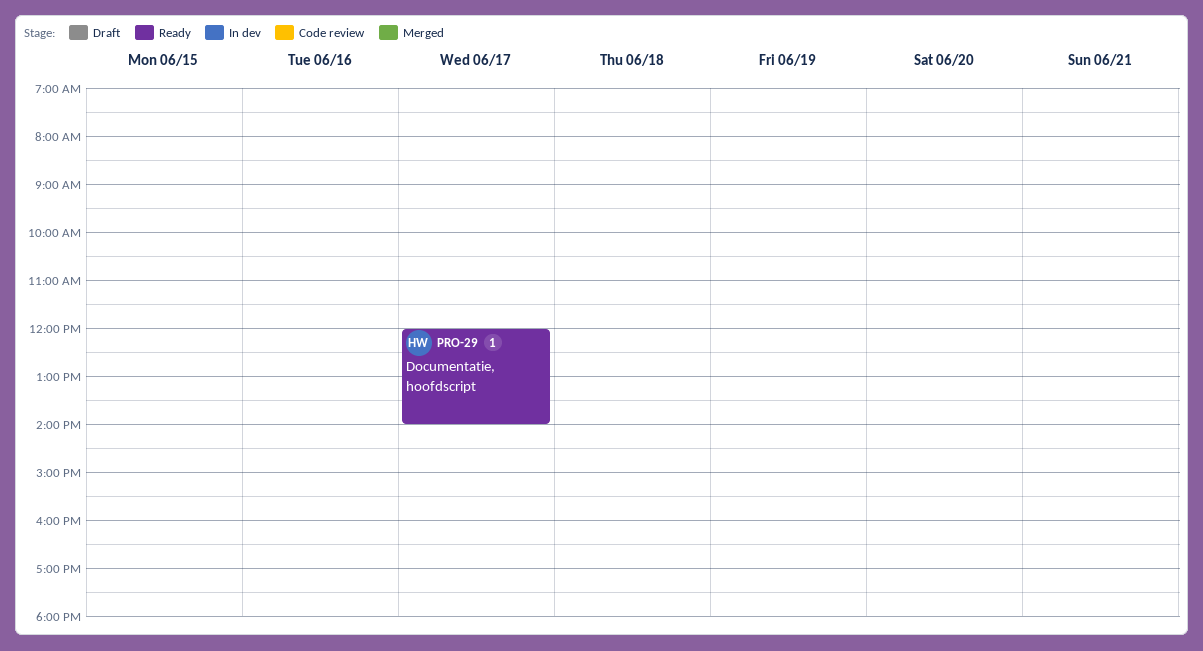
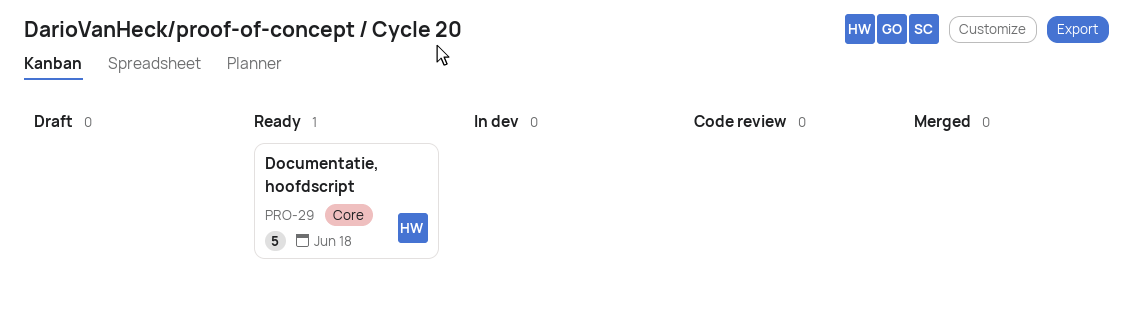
PRO-29, estimate: 1 -> 5
PRO-29, day: Jun 17 -> Jun 18

